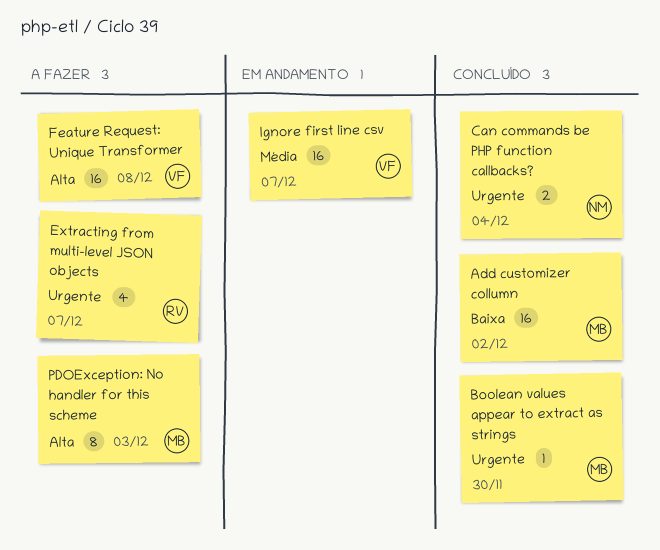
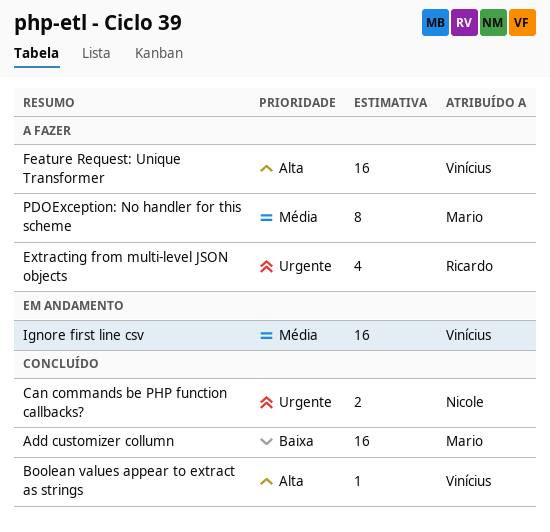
Boolean values appear to extract as strings, owner: Mario -> Vinícius
Boolean values appear to extract as strings, priority: Urgente -> Alta
PDOException: No handler for this scheme, priority: Alta -> Média

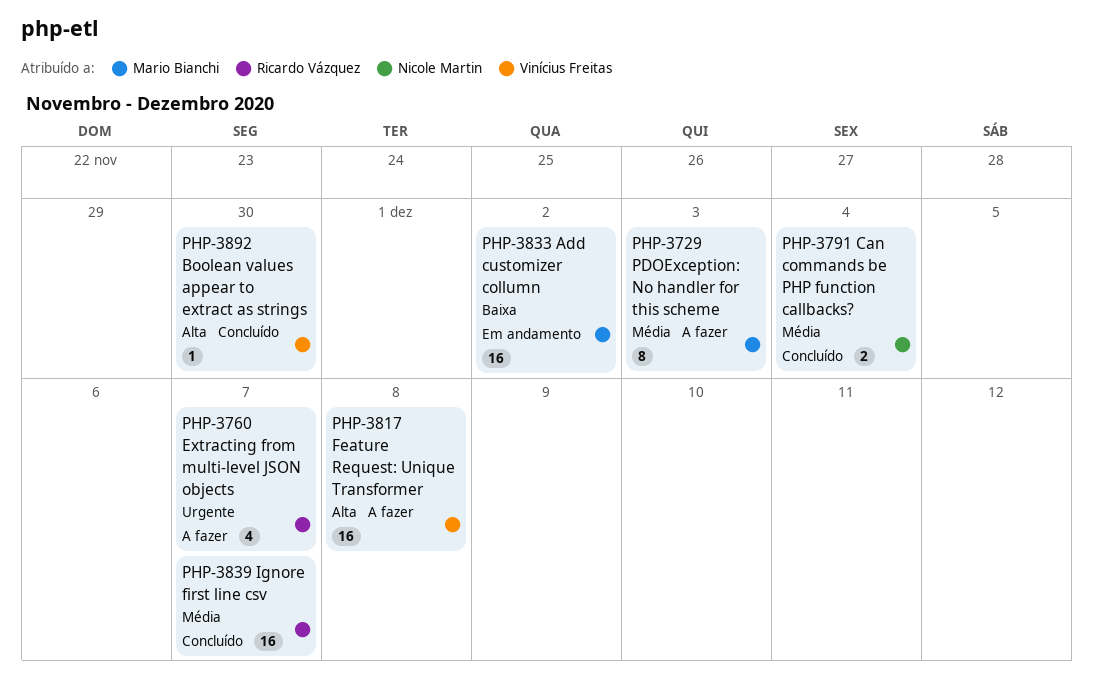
Add customizer collumn, status: Concluído -> Em andamento
Can commands be PHP function callbacks?, priority: Urgente -> Média
Ignore first line csv, status: Em andamento -> Concluído
Ignore first line csv, owner: Vinícius Freitas -> Ricardo Vázquez

